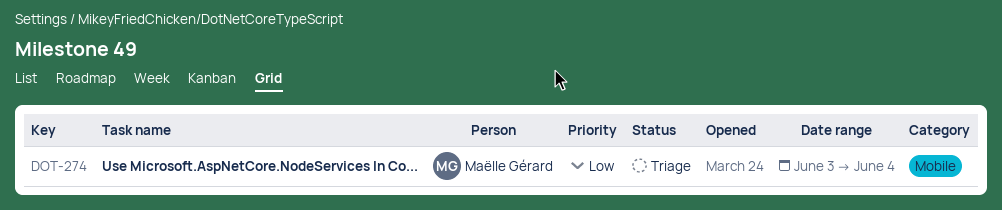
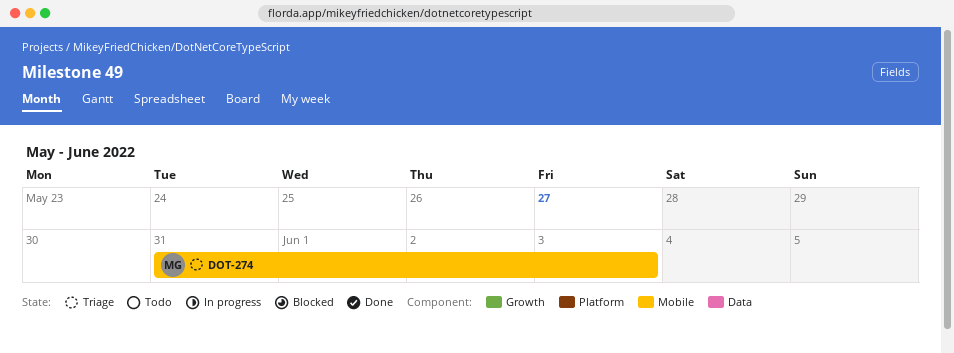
DOT-274, start: Jun 3 -> May 31
DOT-274, due: Jun 4 -> Jun 3

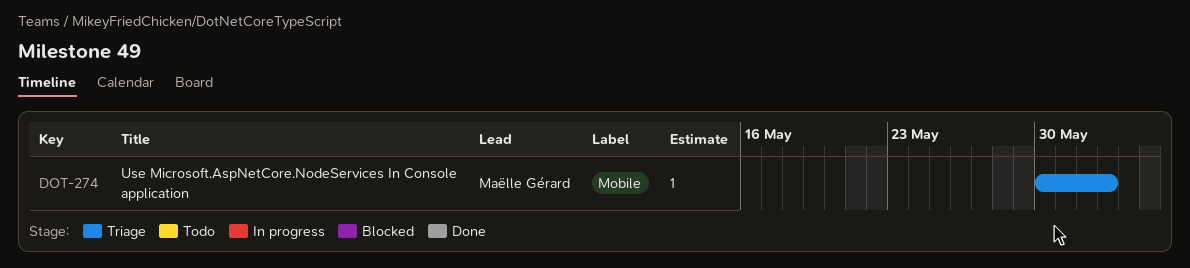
DOT-274, start: May 31 -> May 30
DOT-274, due: Jun 3 -> Jun 2

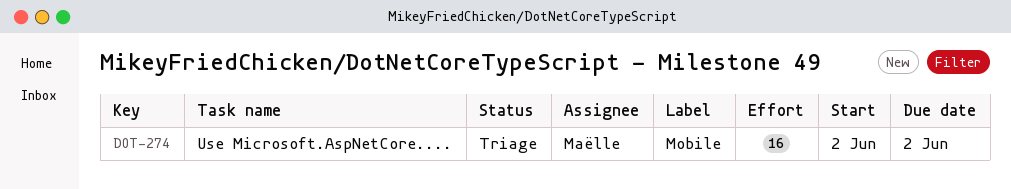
DOT-274, estimate: 1 -> 16
DOT-274, start: May 30 -> Jun 2

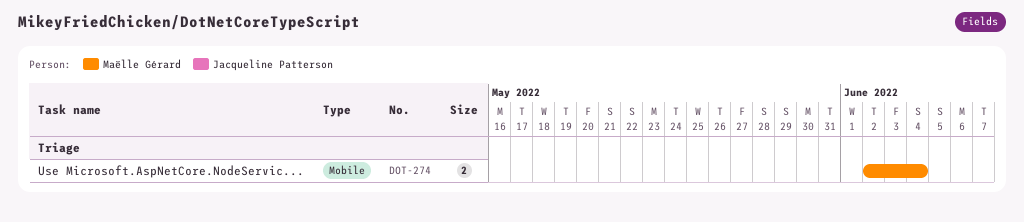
DOT-274, estimate: 16 -> 2
DOT-274, due: Jun 2 -> Jun 4

